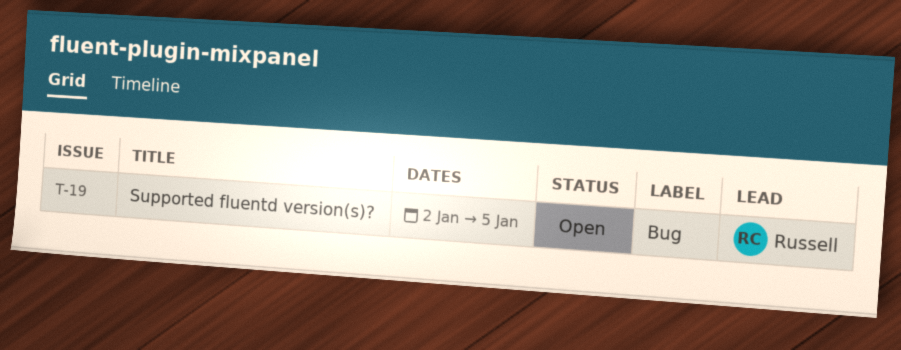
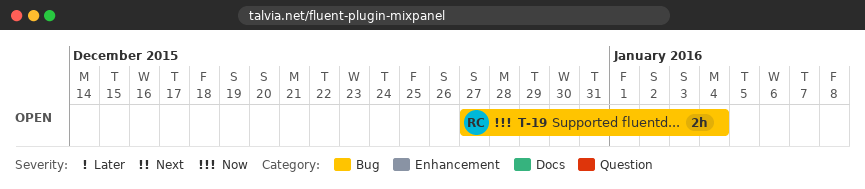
T-19, start: Jan 2 -> Dec 27
T-19, due: Jan 5 -> Jan 4

